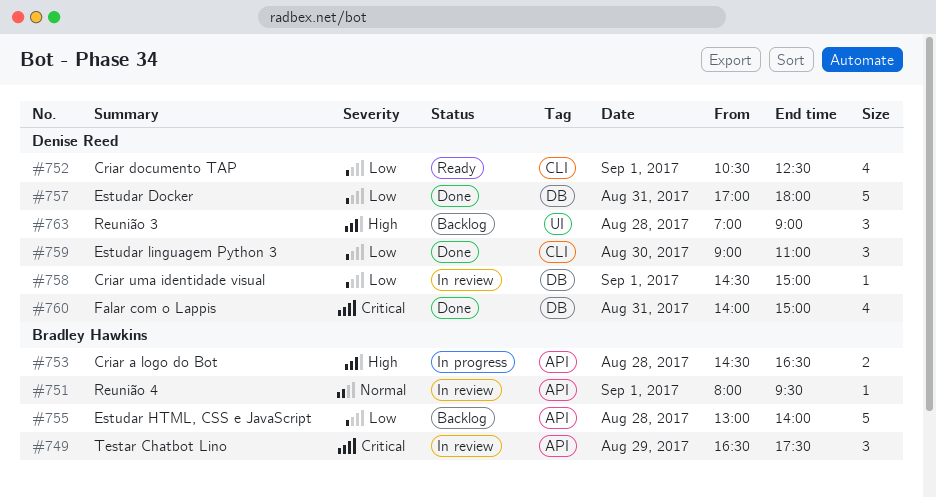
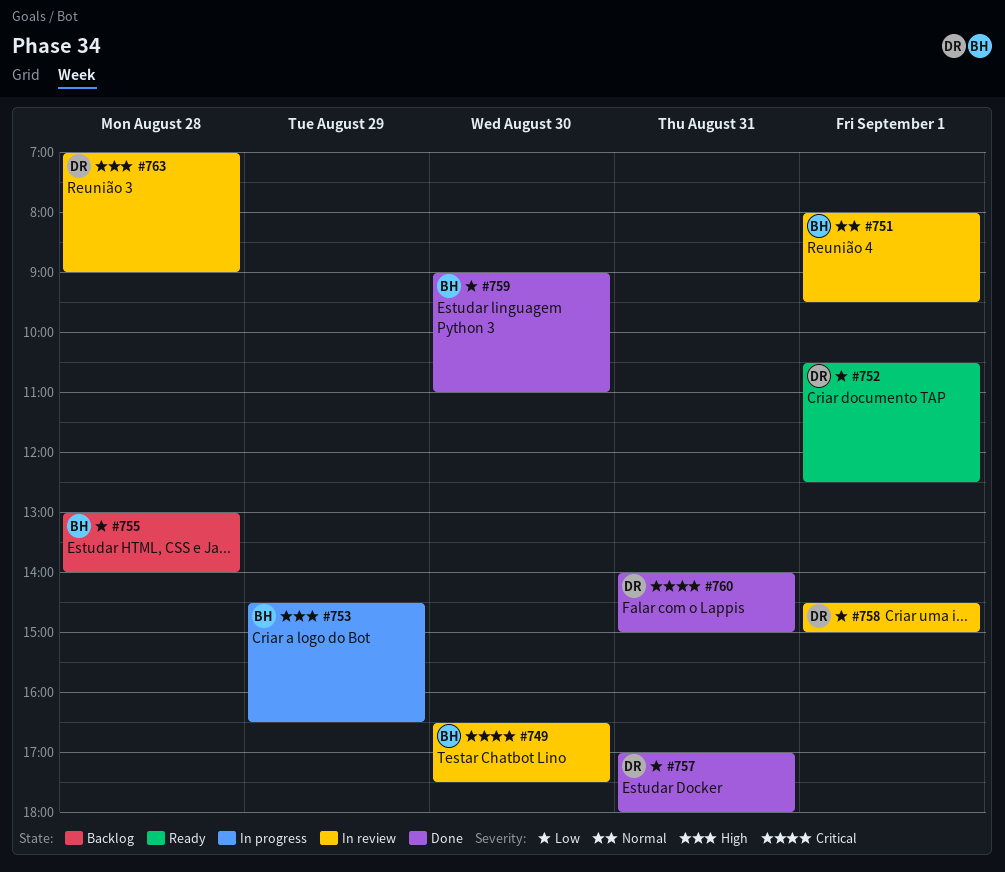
#749, day: Aug 29 -> Aug 30
#753, day: Aug 28 -> Aug 29
#759, owner: Denise Reed -> Bradley Hawkins
#763, status: Backlog -> In review

